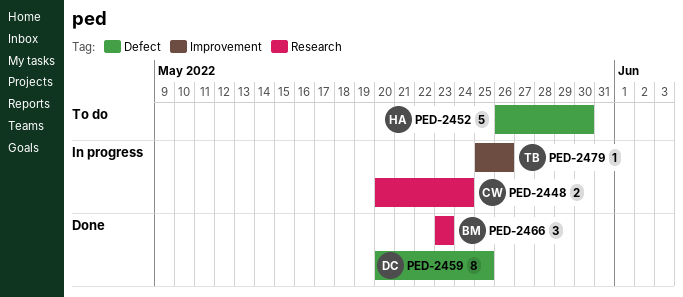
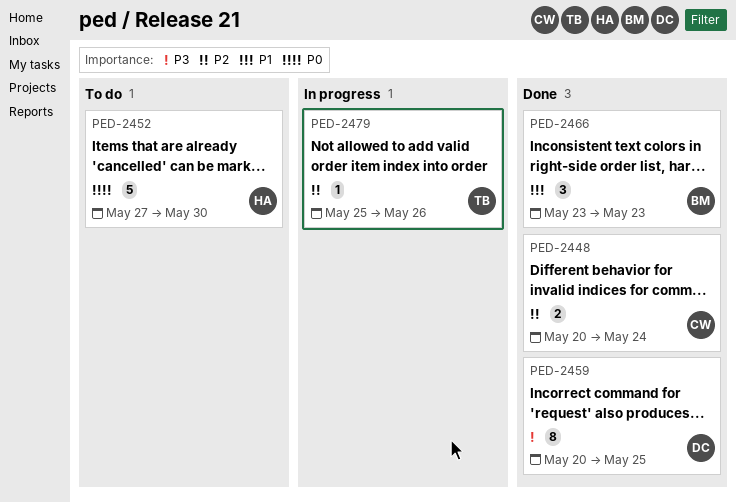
PED-2448, status: In progress -> Done
PED-2452, start: May 26 -> May 27

